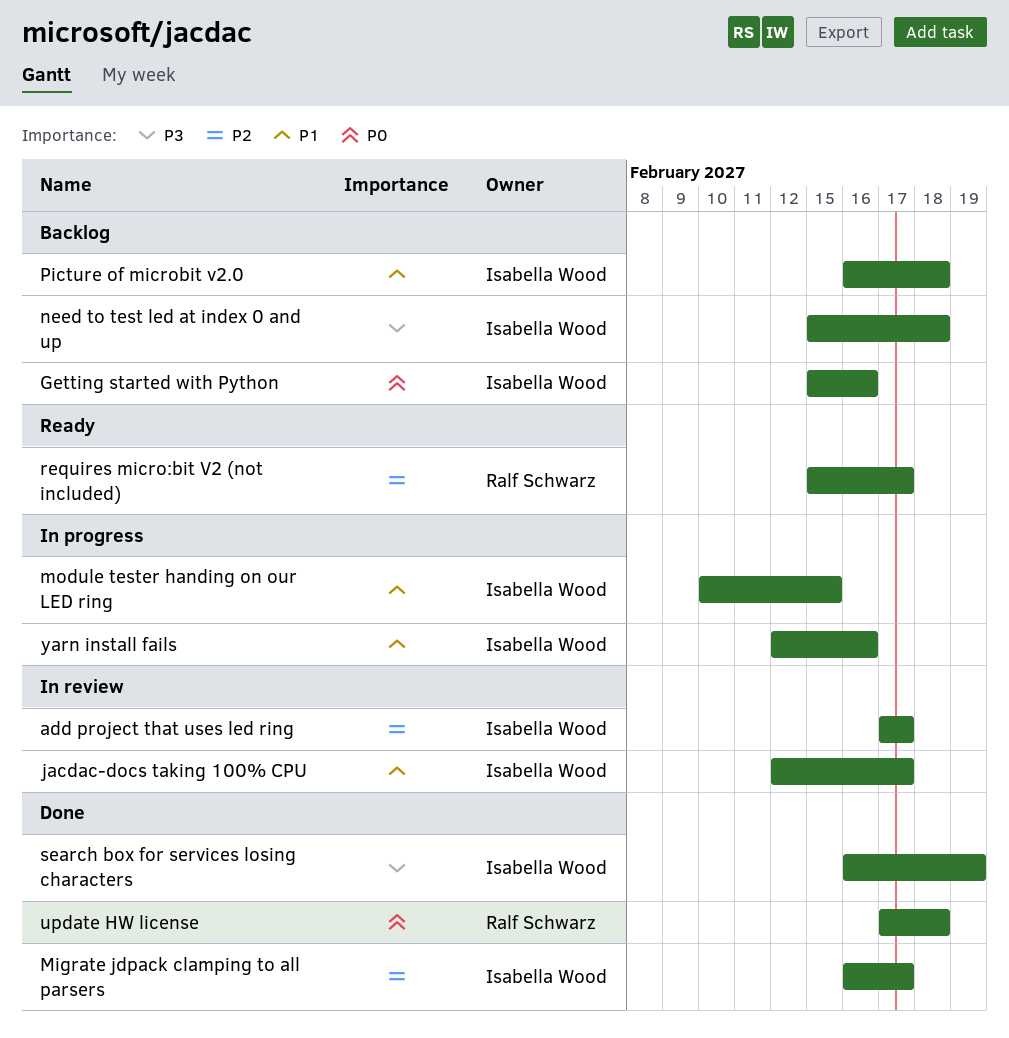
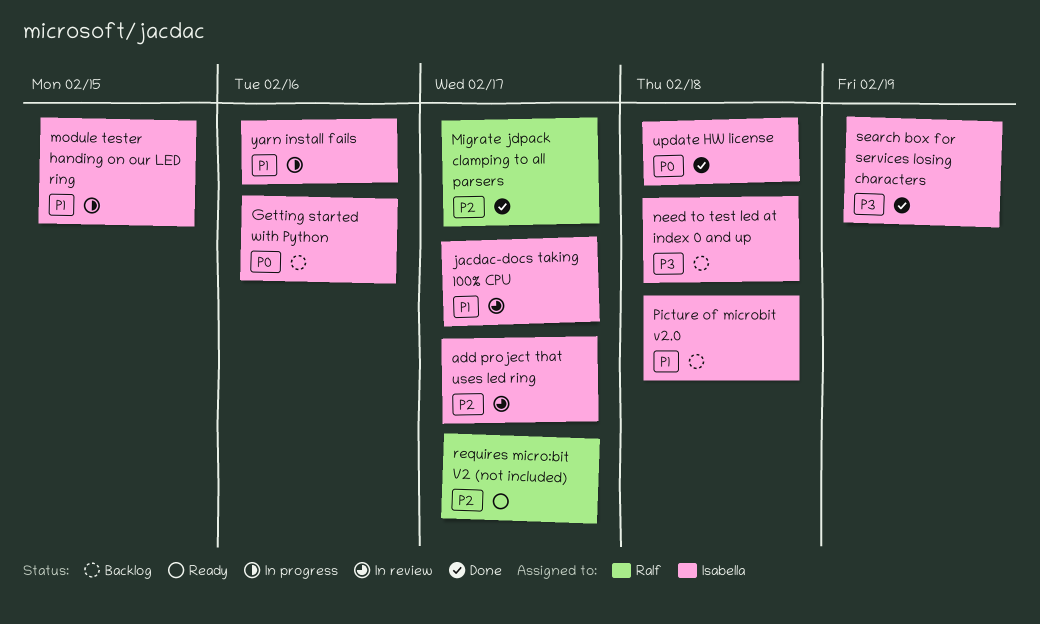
Migrate jdpack clamping to all parsers, owner: Isabella Wood -> Ralf Schwarz
update HW license, owner: Ralf Schwarz -> Isabella Wood

